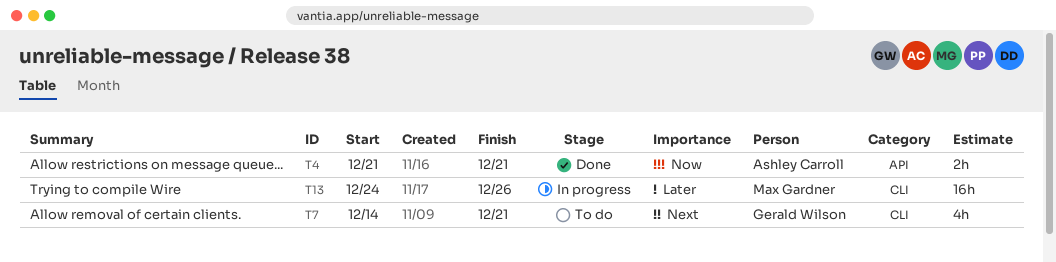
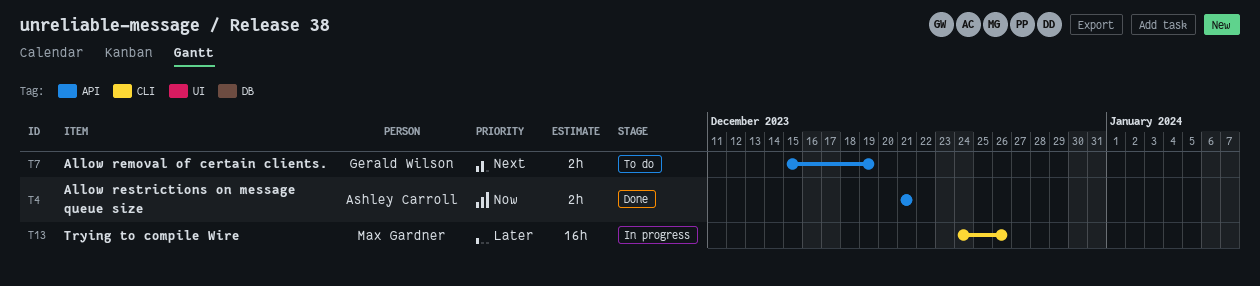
T7, label: CLI -> API
T7, estimate: 4h -> 2h
T7, start: Dec 14 -> Dec 15
T7, due: Dec 21 -> Dec 19

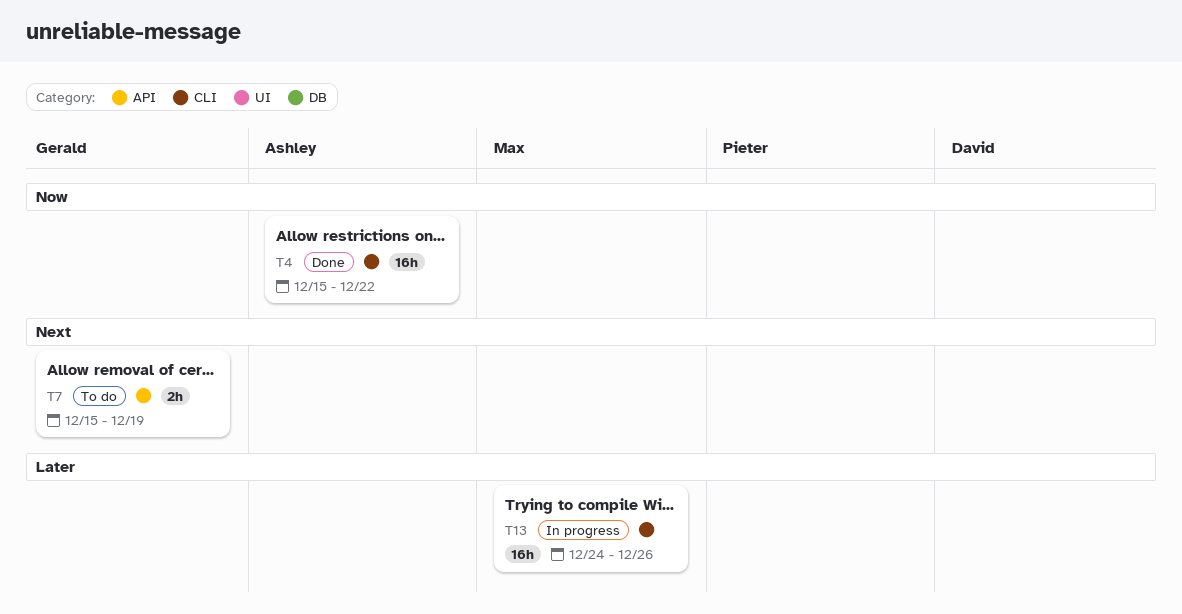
T4, label: API -> CLI
T4, estimate: 2h -> 16h
T4, start: Dec 21 -> Dec 15
T4, due: Dec 21 -> Dec 22

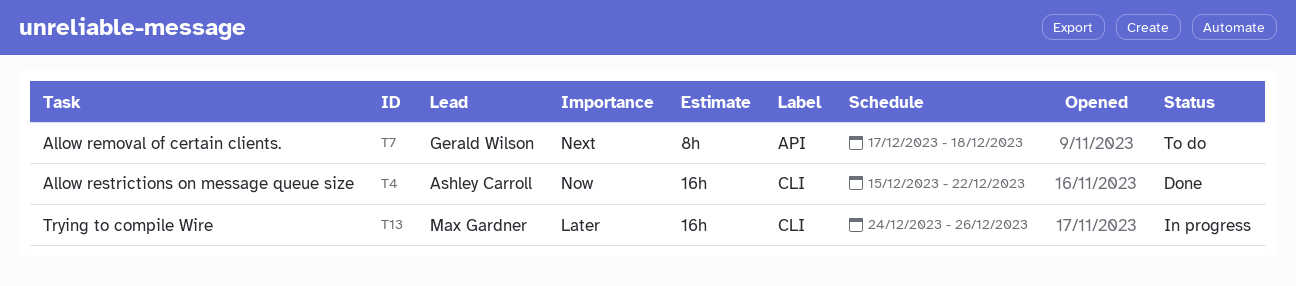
T7, estimate: 2h -> 8h
T7, start: Dec 15 -> Dec 17
T7, due: Dec 19 -> Dec 18

